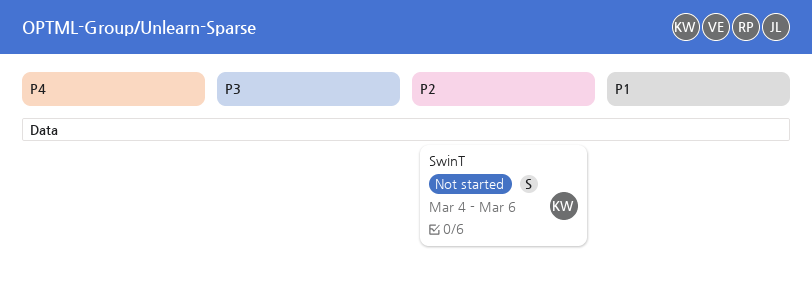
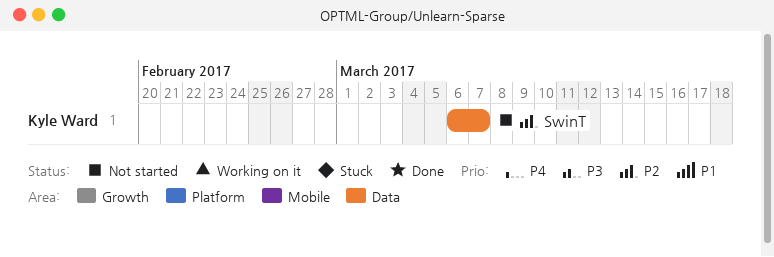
SwinT, start: Mar 4 -> Mar 6
SwinT, due: Mar 6 -> Mar 7

